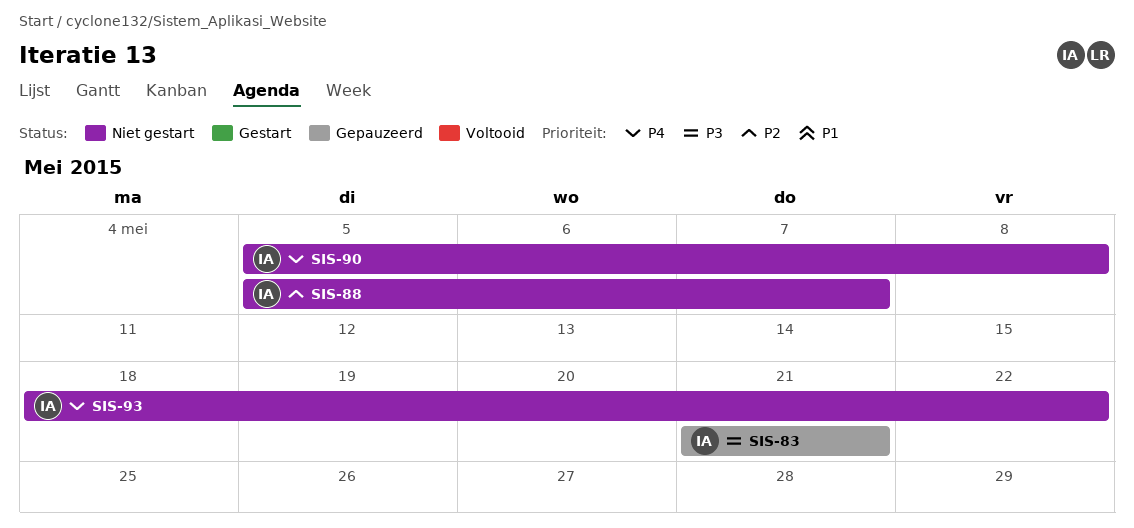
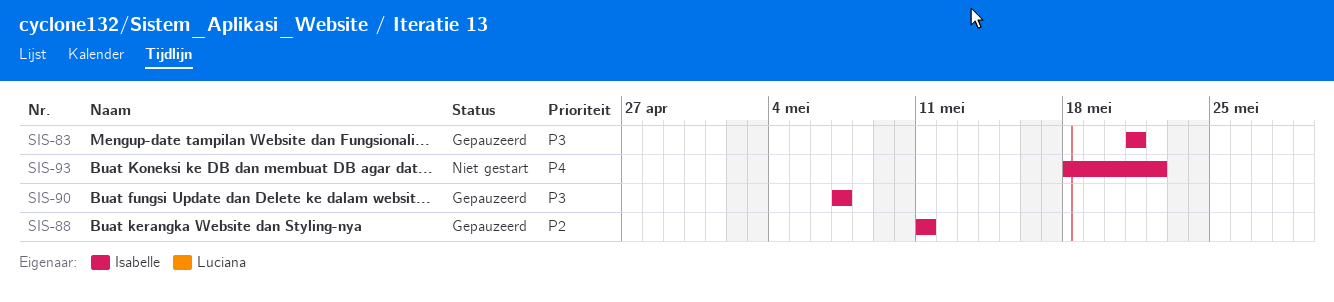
SIS-88, status: Niet gestart -> Gepauzeerd
SIS-88, start: May 5 -> May 11
SIS-88, due: May 7 -> May 11
SIS-90, status: Niet gestart -> Gepauzeerd
SIS-90, priority: P4 -> P3
SIS-90, start: May 5 -> May 7
SIS-90, due: May 8 -> May 7

